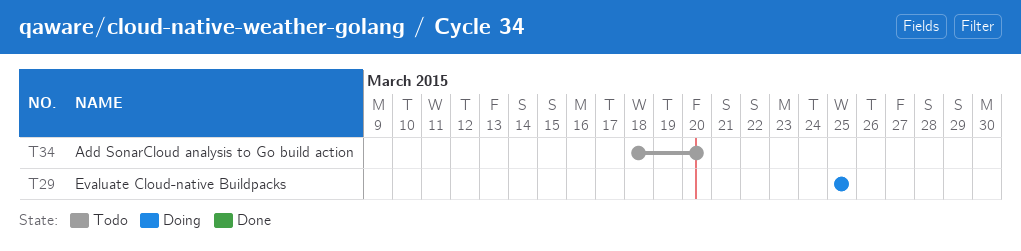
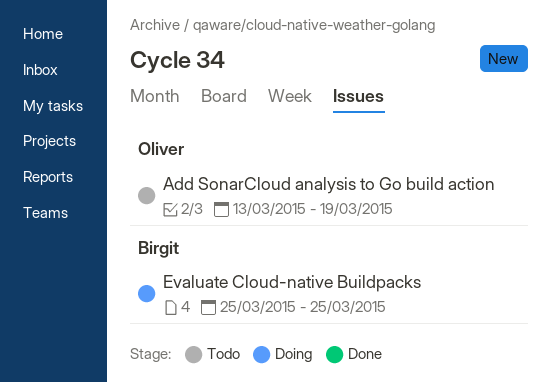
Add SonarCloud analysis to Go build action, start: Mar 18 -> Mar 13
Add SonarCloud analysis to Go build action, due: Mar 20 -> Mar 19

